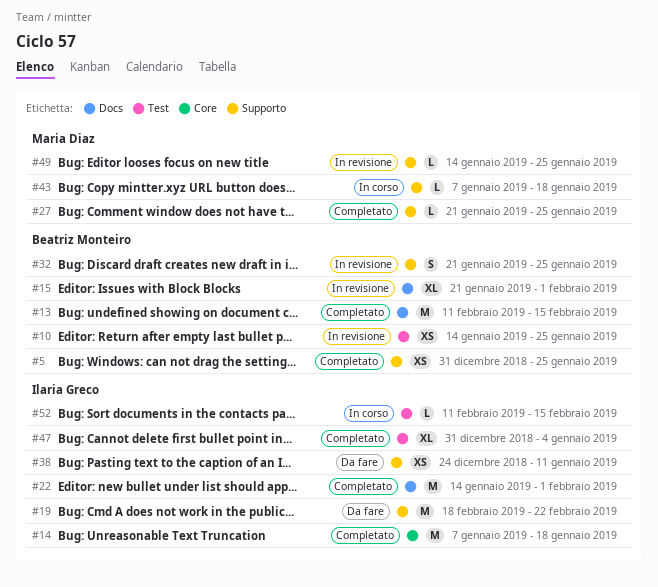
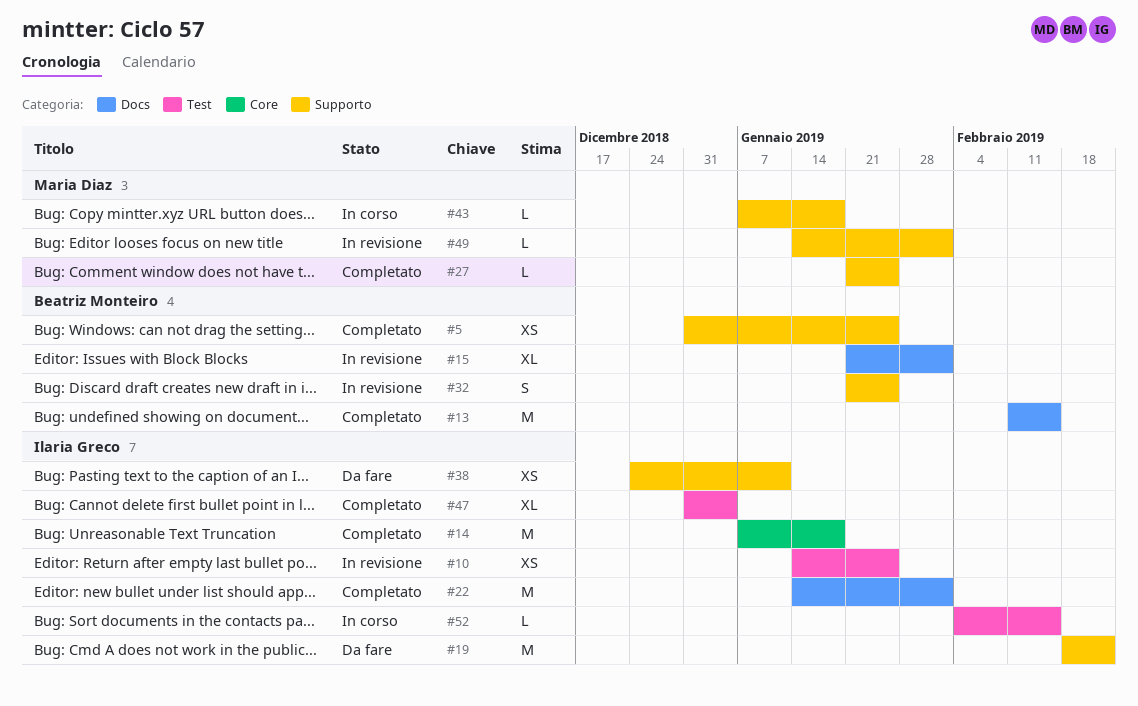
#10, owner: Beatriz Monteiro -> Ilaria Greco
#49, due: Jan 25 -> Feb 1
#52, start: Feb 11 -> Feb 4

